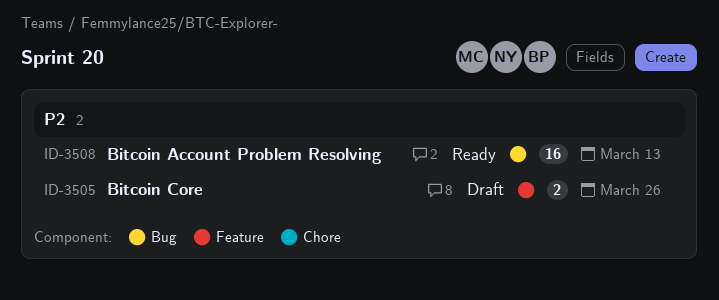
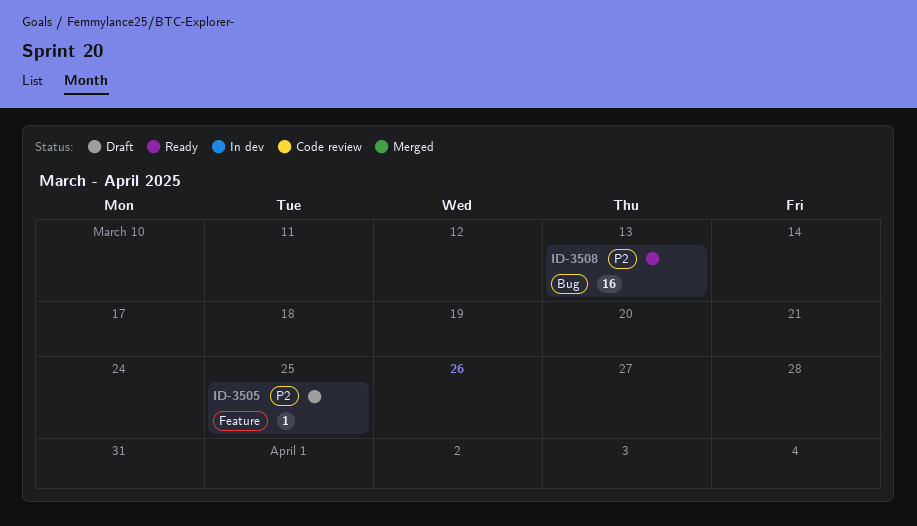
ID-3505, estimate: 2 -> 1
ID-3505, due: Mar 26 -> Mar 25

